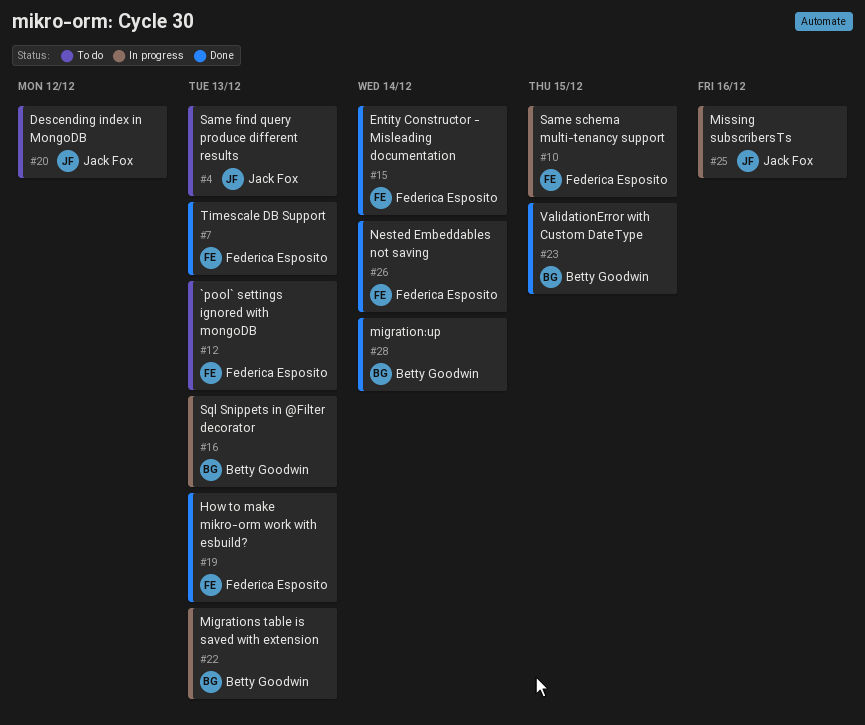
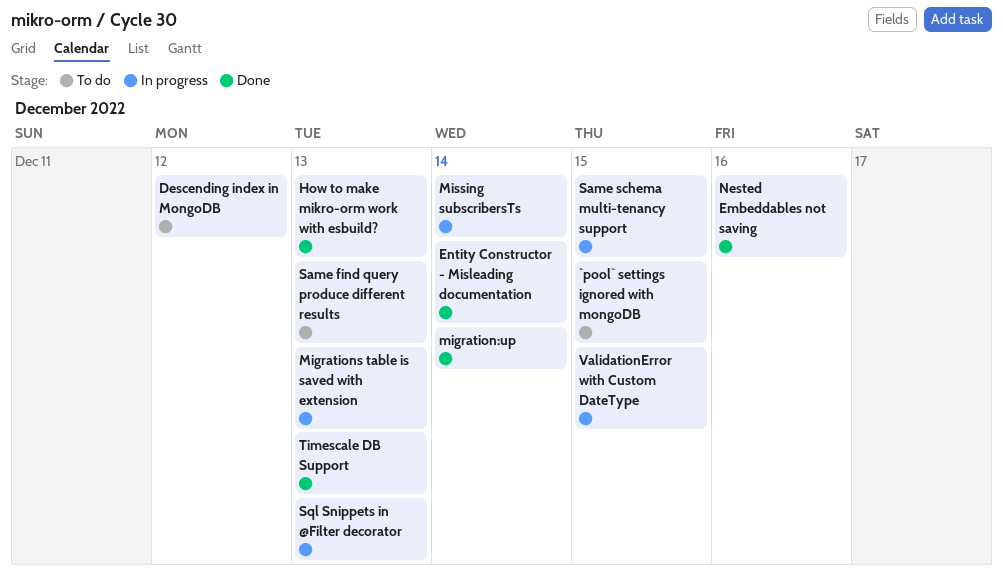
`pool` settings ignored with mongoDB, due: Dec 13 -> Dec 15
Missing subscribersTs, due: Dec 16 -> Dec 14
Nested Embeddables not saving, due: Dec 14 -> Dec 16
ValidationError with Custom DateType, status: Done -> In progress

